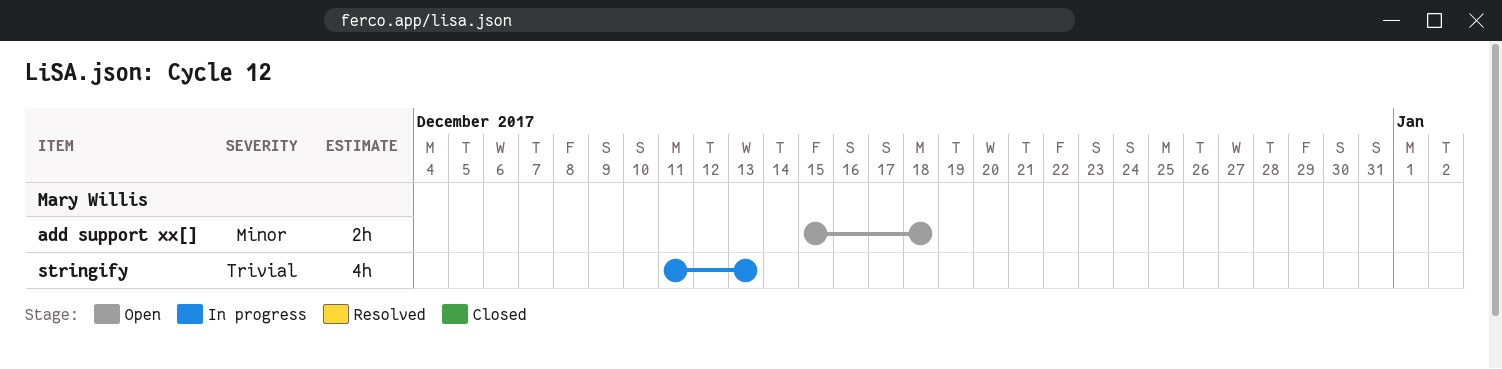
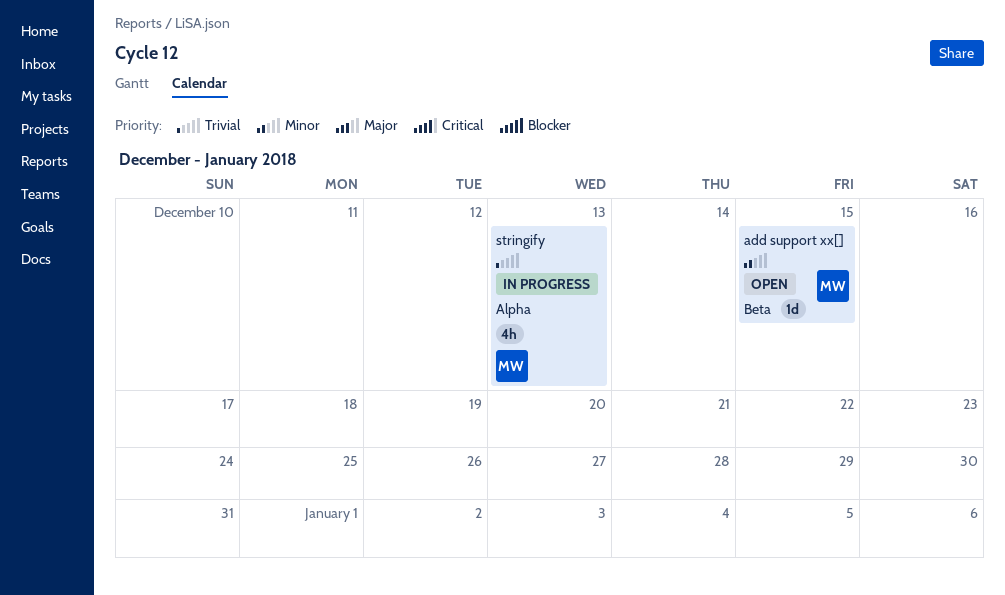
add support xx[], estimate: 2h -> 1d
add support xx[], due: Dec 18 -> Dec 15

